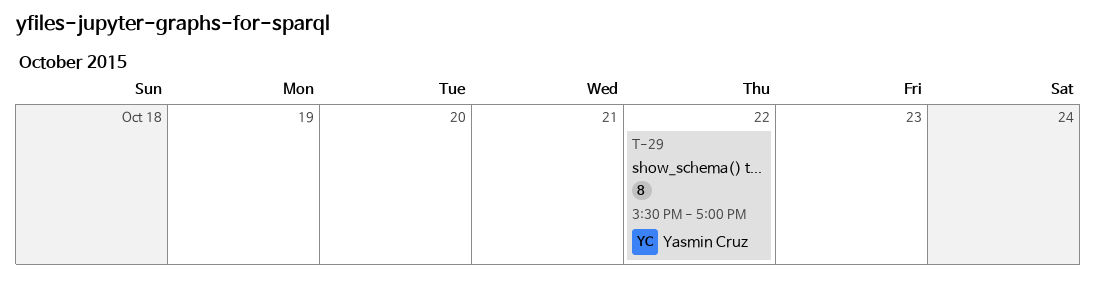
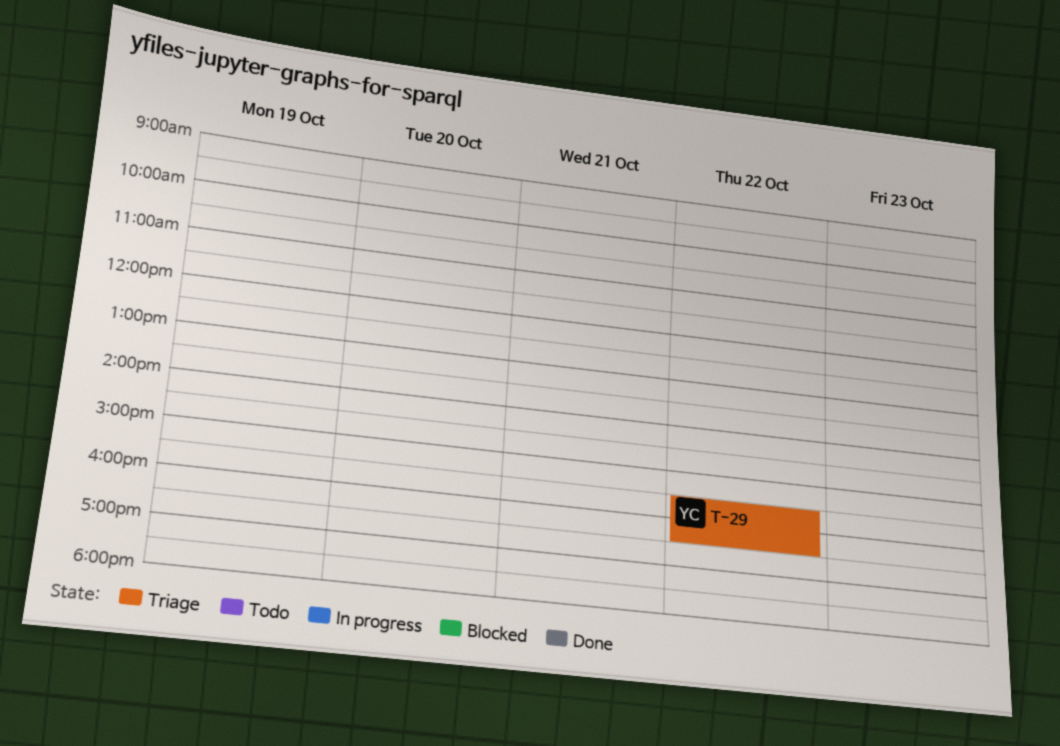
T-29, ends: 17:00 -> 16:30

